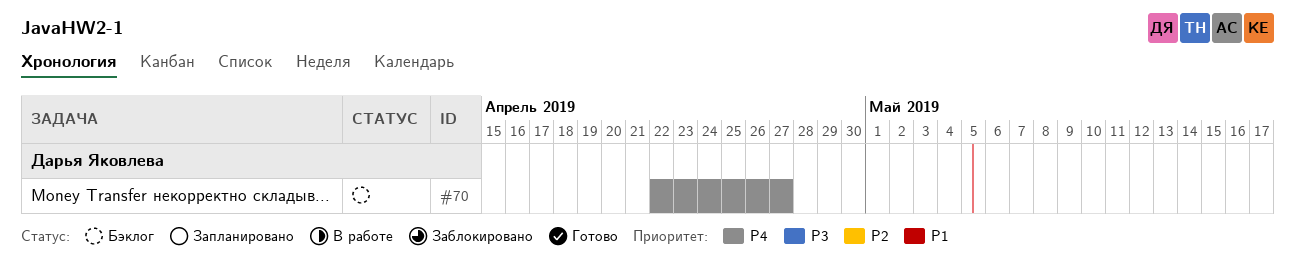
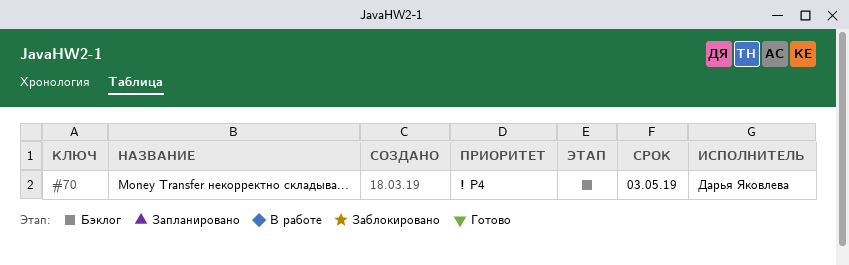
#70, due: Apr 27 -> May 3

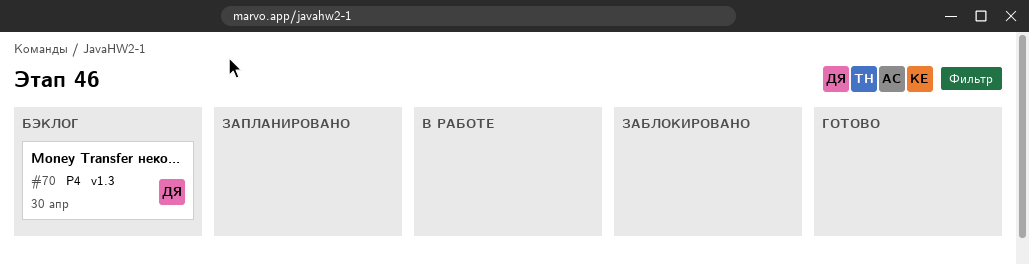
#70, due: May 3 -> Apr 30

